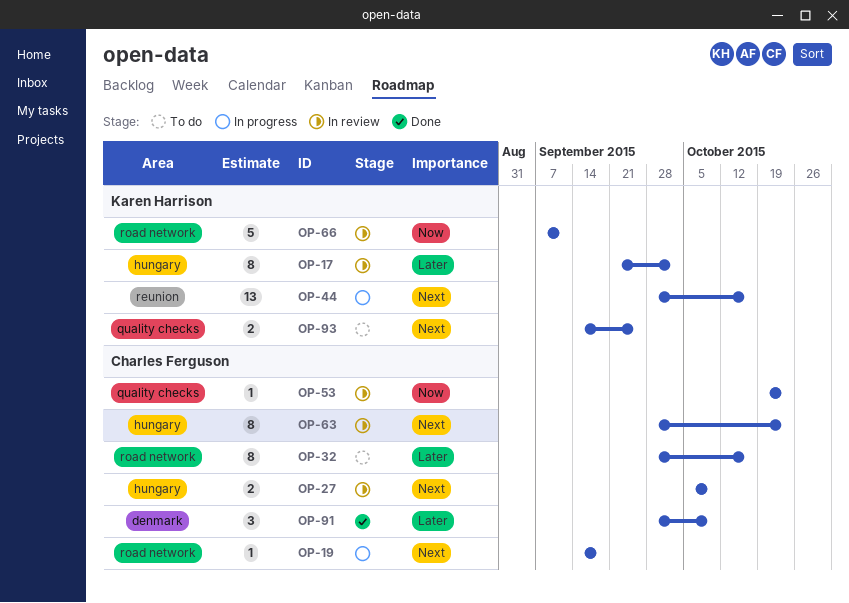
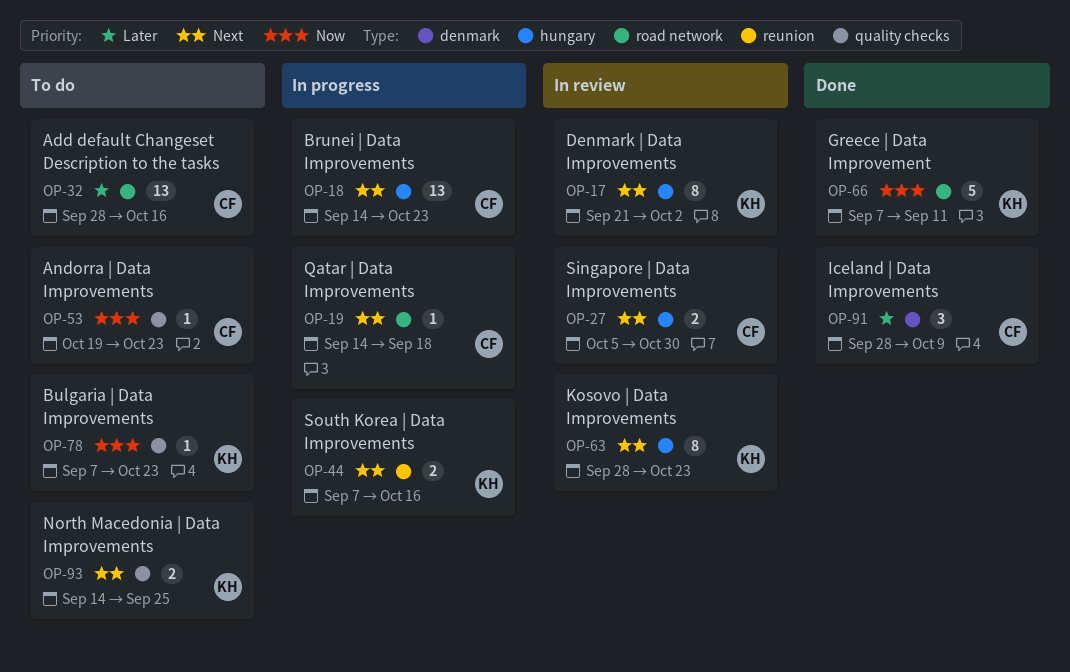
OP-17, priority: Later -> Next
OP-18: none -> present
OP-27, due: Oct 9 -> Oct 30
OP-32, estimate: 8 -> 13
OP-44, estimate: 13 -> 2
OP-44, start: Sep 28 -> Sep 7
OP-53, status: In review -> To do
OP-63, owner: Charles Ferguson -> Karen Harrison
OP-66, status: In review -> Done
OP-78: none -> present

